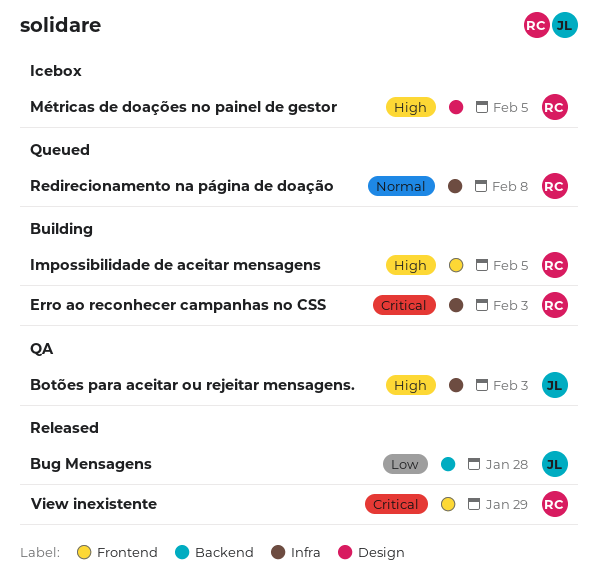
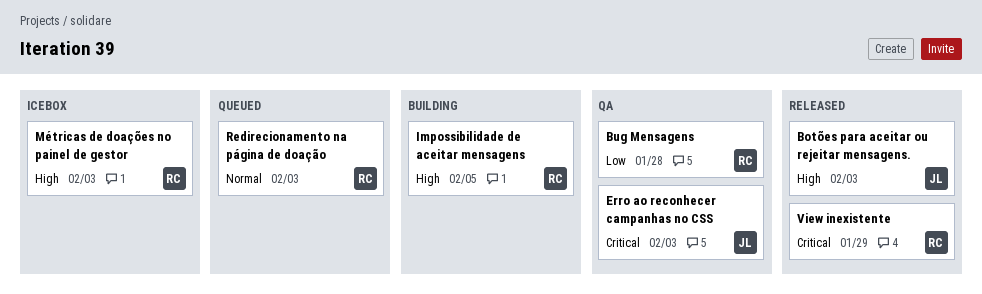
Botões para aceitar ou rejeitar mensagens., status: QA -> Released
Bug Mensagens, status: Released -> QA
Bug Mensagens, owner: JL -> RC
Erro ao reconhecer campanhas no CSS, status: Building -> QA
Erro ao reconhecer campanhas no CSS, owner: RC -> JL
Métricas de doações no painel de gestor, due: Feb 5 -> Feb 3
Redirecionamento na página de doação, due: Feb 8 -> Feb 3

